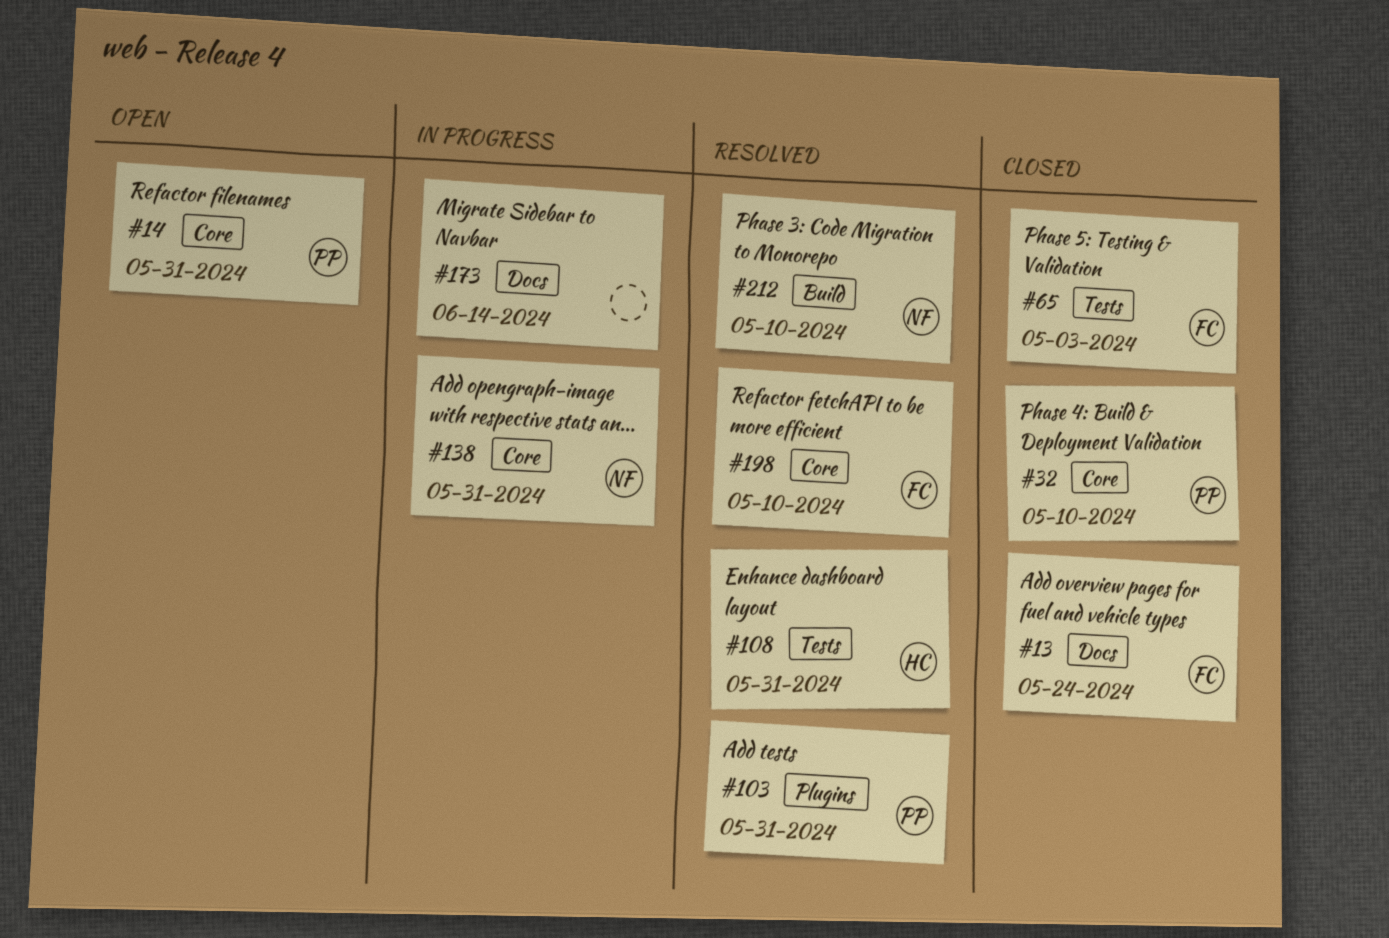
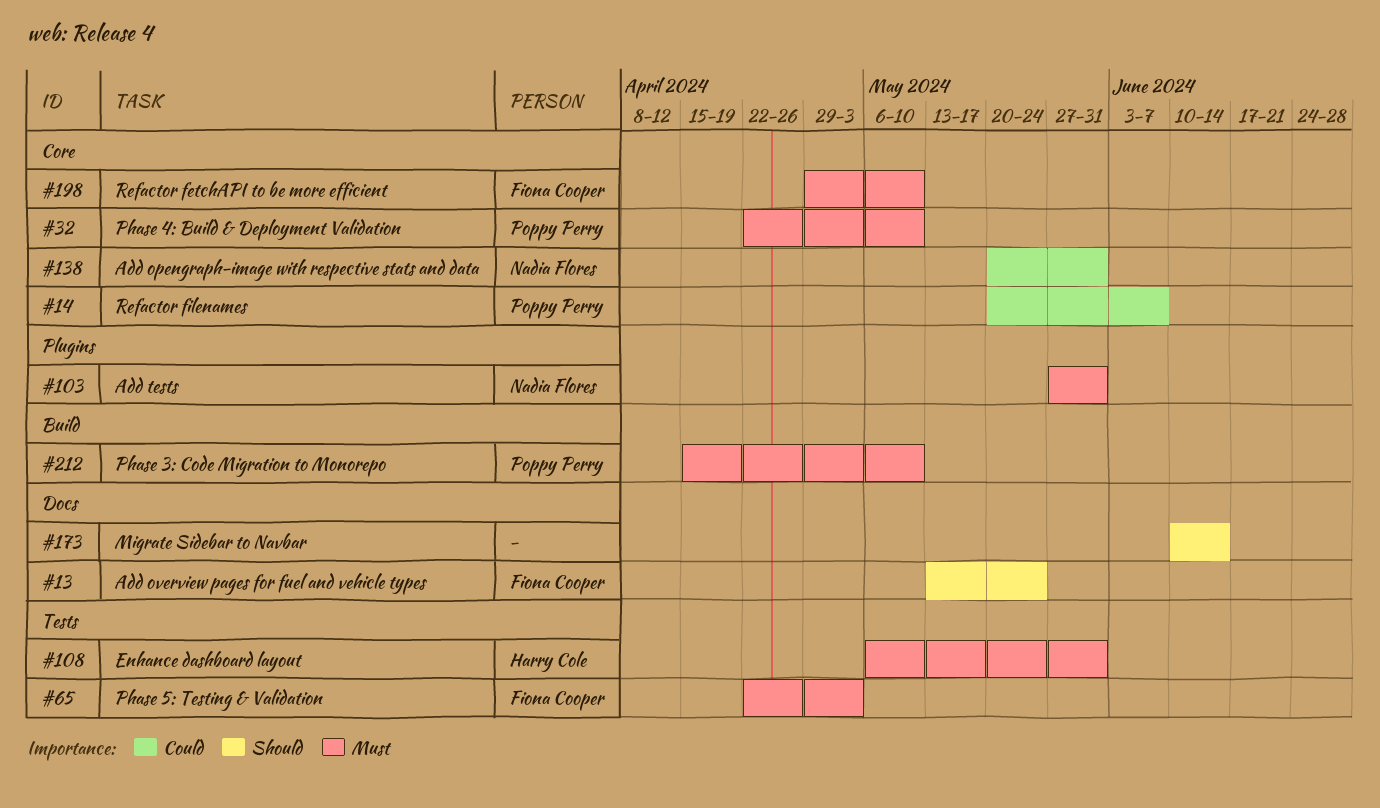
#14, due: May 31 -> Jun 7
#103, owner: Poppy Perry -> Nadia Flores
#212, owner: Nadia Flores -> Poppy Perry

